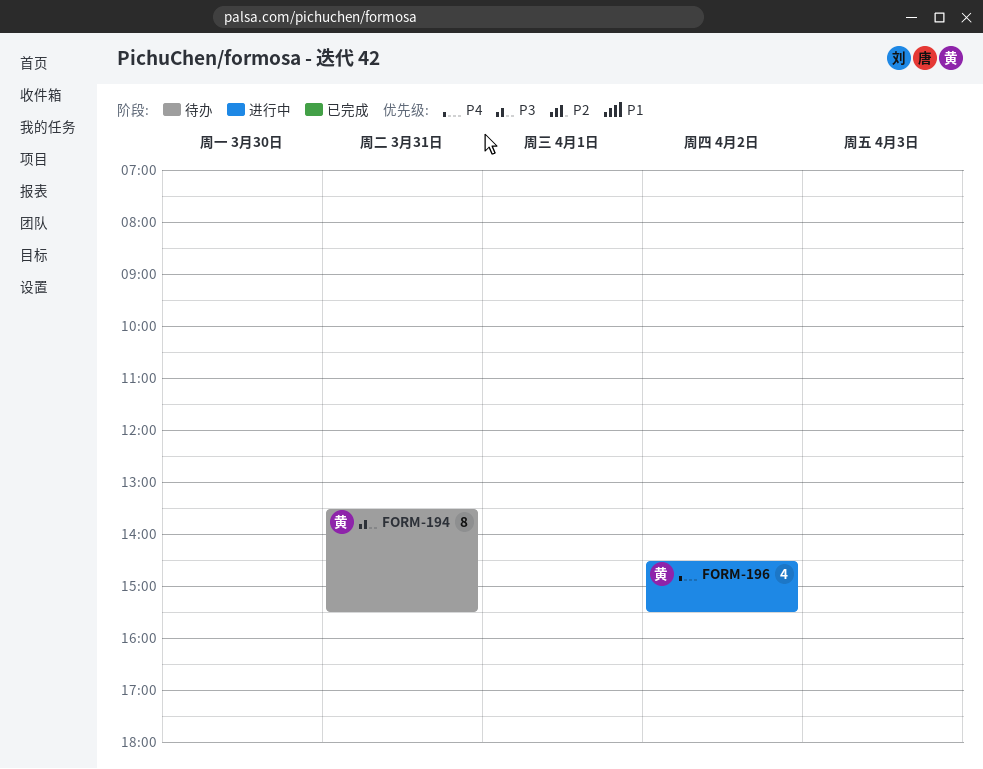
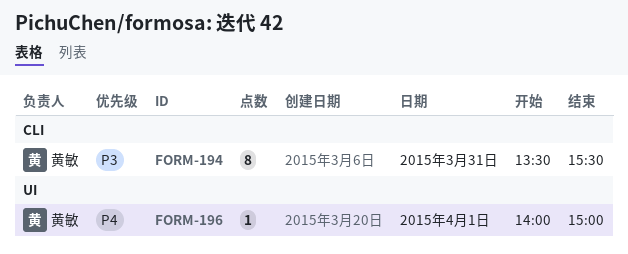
FORM-196, estimate: 4 -> 1
FORM-196, day: Apr 2 -> Apr 1
FORM-196, begins: 14:30 -> 14:00
FORM-196, ends: 15:30 -> 15:00

